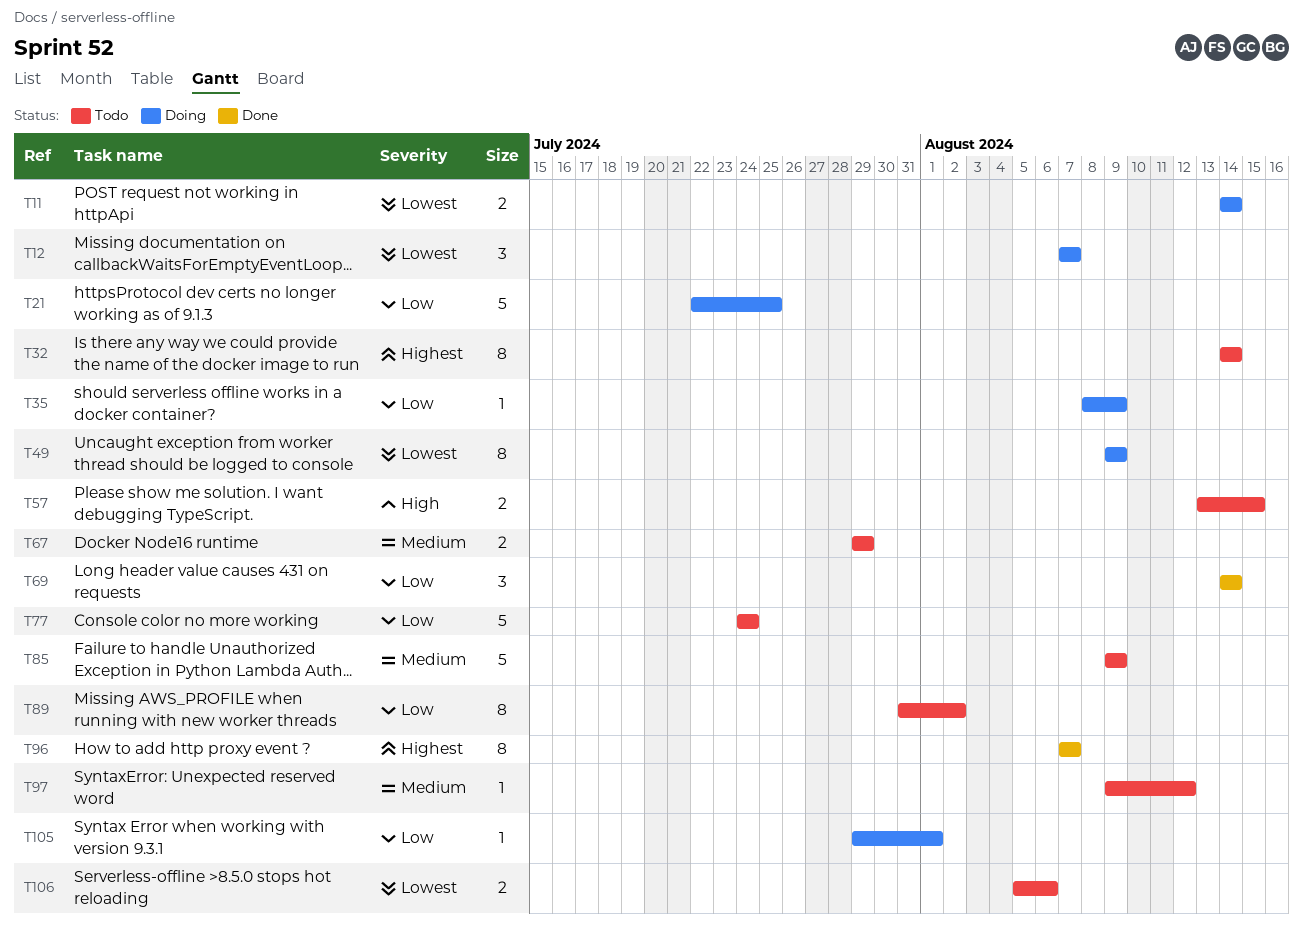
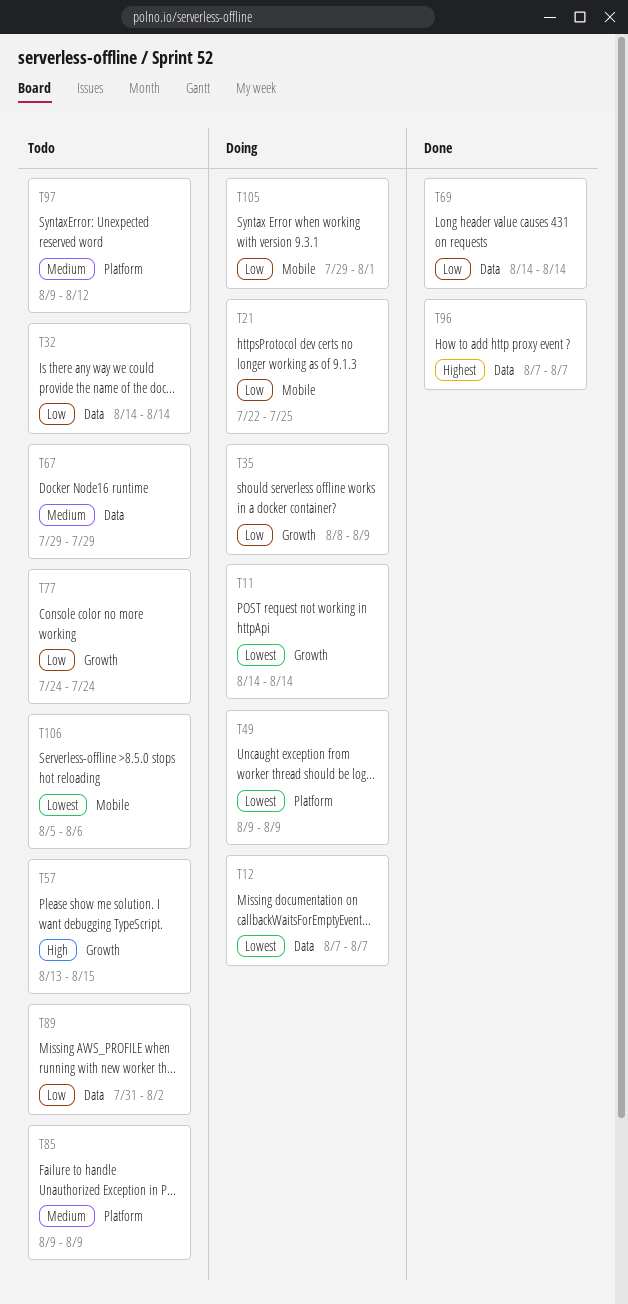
T32, priority: Highest -> Low

